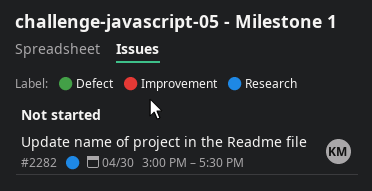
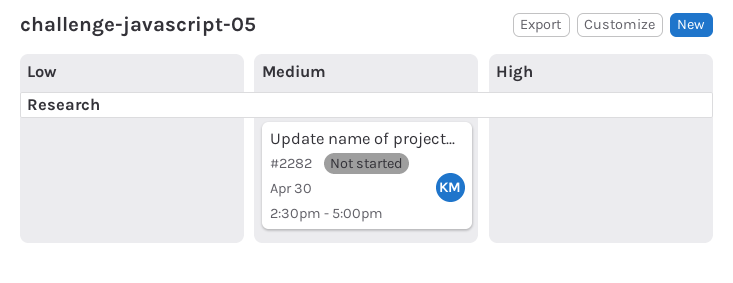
#2282, begins: 15:00 -> 14:30
#2282, ends: 17:30 -> 17:00

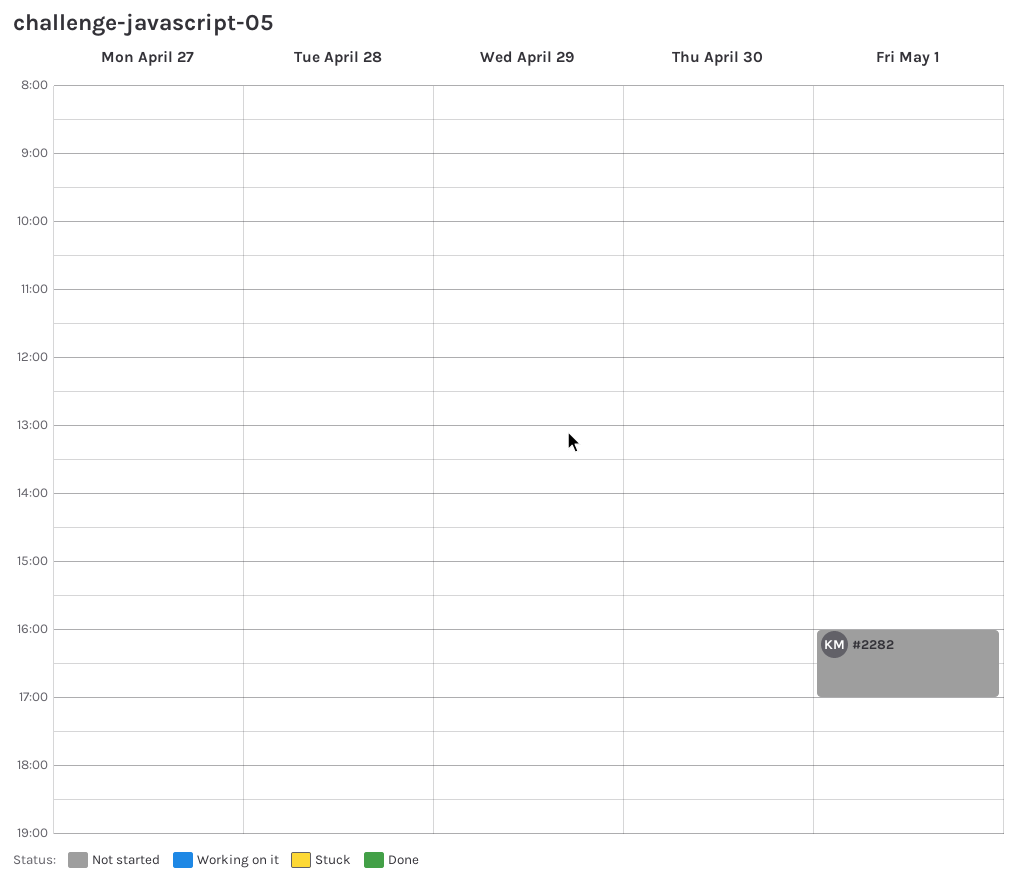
#2282, day: Apr 30 -> May 1
#2282, begins: 14:30 -> 16:00

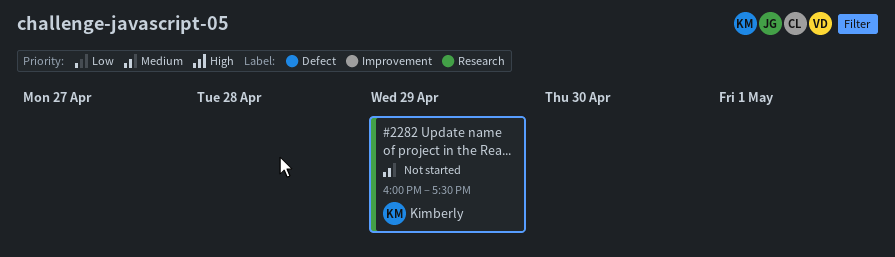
#2282, day: May 1 -> Apr 29
#2282, ends: 17:00 -> 17:30

